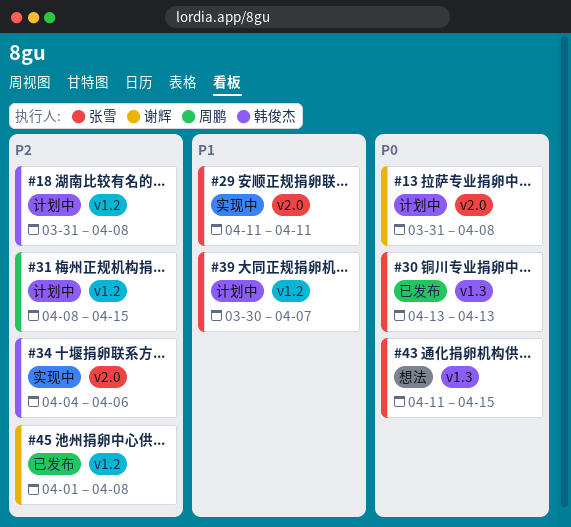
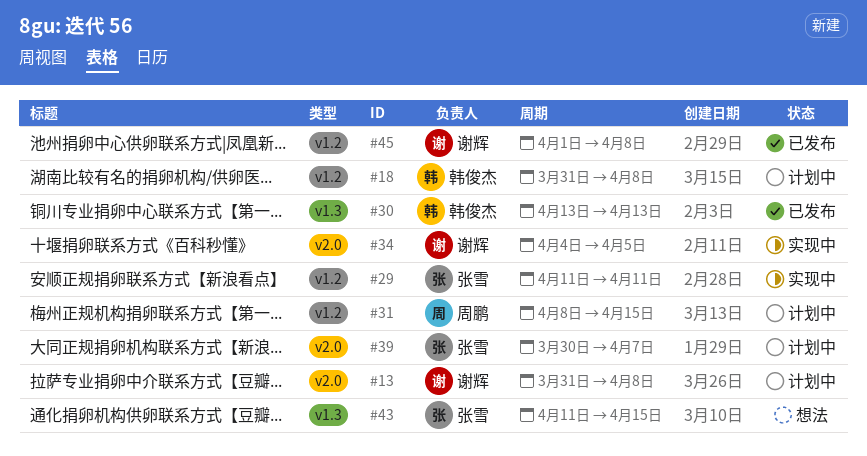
#29, label: v2.0 -> v1.2
#30, owner: 张雪 -> 韩俊杰
#34, owner: 韩俊杰 -> 谢辉
#34, due: Apr 6 -> Apr 5
#39, label: v1.2 -> v2.0

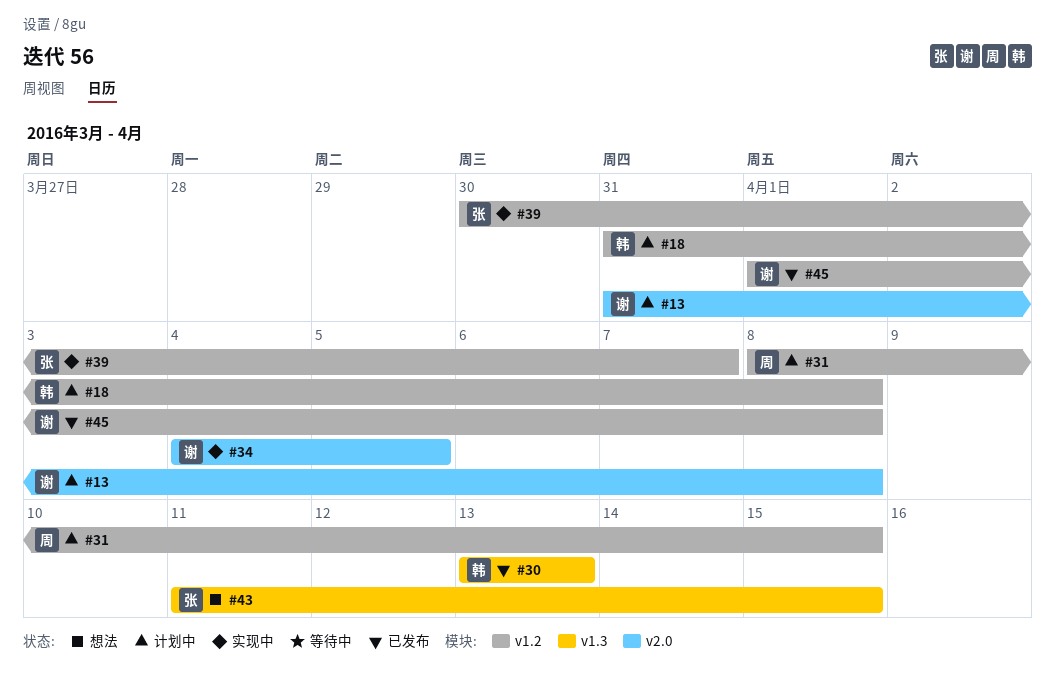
#29: present -> none
#39, status: 计划中 -> 实现中
#39, label: v2.0 -> v1.2

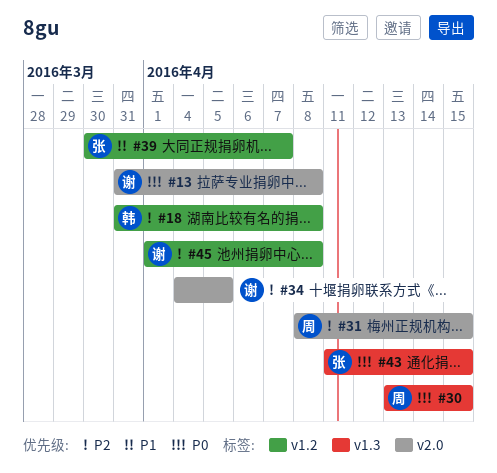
#30, owner: 韩 -> 周
#30, due: Apr 13 -> Apr 15
#31, label: v1.2 -> v2.0

